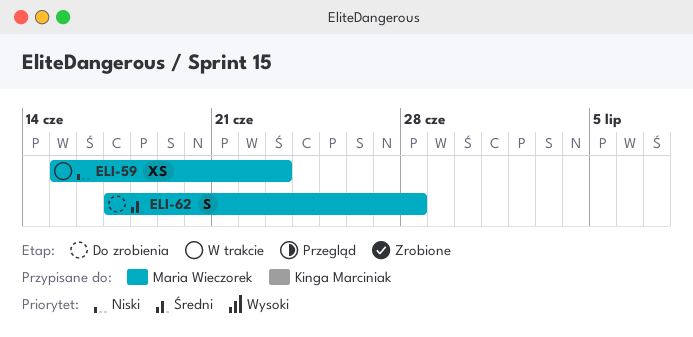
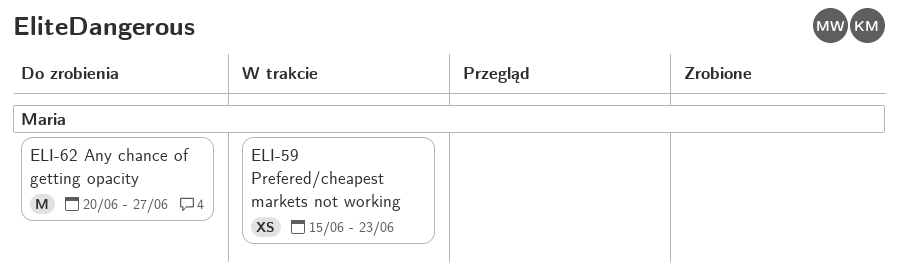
ELI-62, estimate: S -> M
ELI-62, start: Jun 17 -> Jun 20
ELI-62, due: Jun 28 -> Jun 27

